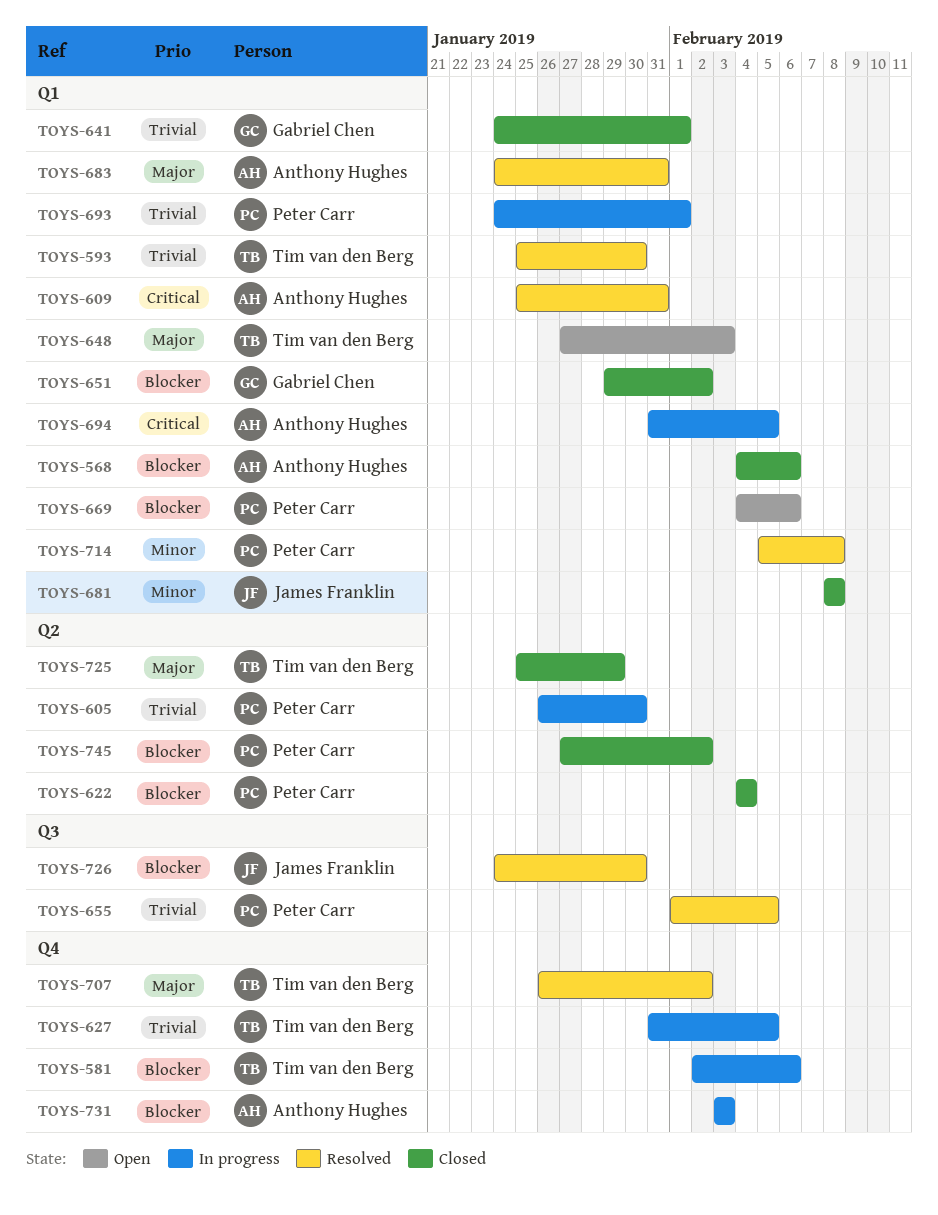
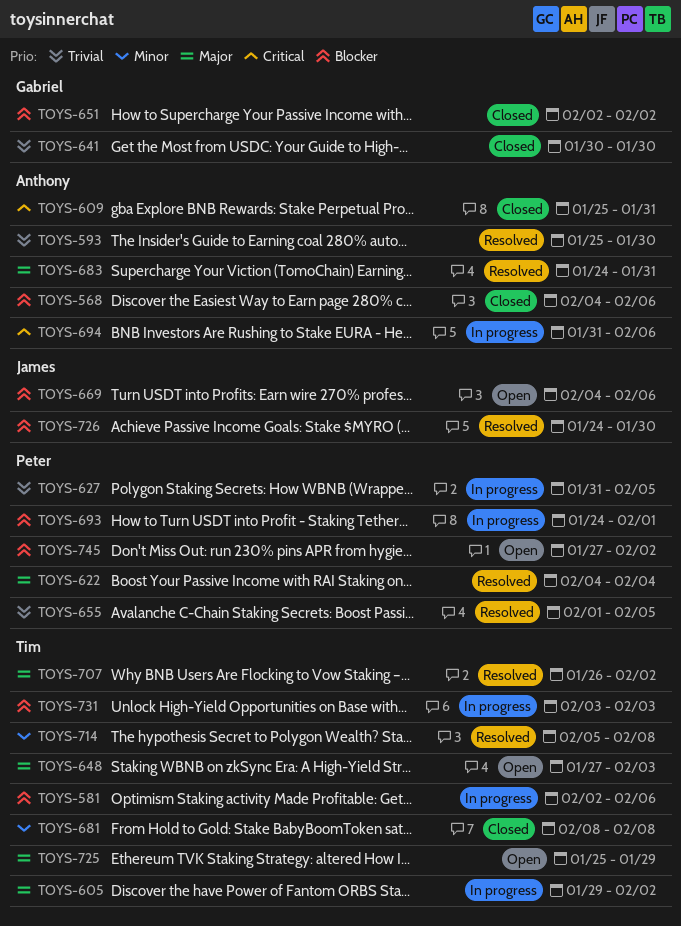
TOYS-593, owner: Tim van den Berg -> Anthony Hughes
TOYS-605, owner: Peter Carr -> Tim van den Berg
TOYS-605, priority: Trivial -> Major
TOYS-605, start: Jan 26 -> Jan 29
TOYS-605, due: Jan 30 -> Feb 2
TOYS-609, status: Resolved -> Closed
TOYS-622, status: Closed -> Resolved
TOYS-622, priority: Blocker -> Major
TOYS-627, owner: Tim van den Berg -> Peter Carr
TOYS-641, start: Jan 24 -> Jan 30
TOYS-641, due: Feb 1 -> Jan 30
TOYS-651, start: Jan 29 -> Feb 2
TOYS-669, owner: Peter Carr -> James Franklin
TOYS-681, owner: James Franklin -> Tim van den Berg
TOYS-693, priority: Trivial -> Blocker
TOYS-694, due: Feb 5 -> Feb 6
TOYS-714, owner: Peter Carr -> Tim van den Berg
TOYS-725, status: Closed -> Open
TOYS-731, owner: Anthony Hughes -> Tim van den Berg
TOYS-745, status: Closed -> Open

